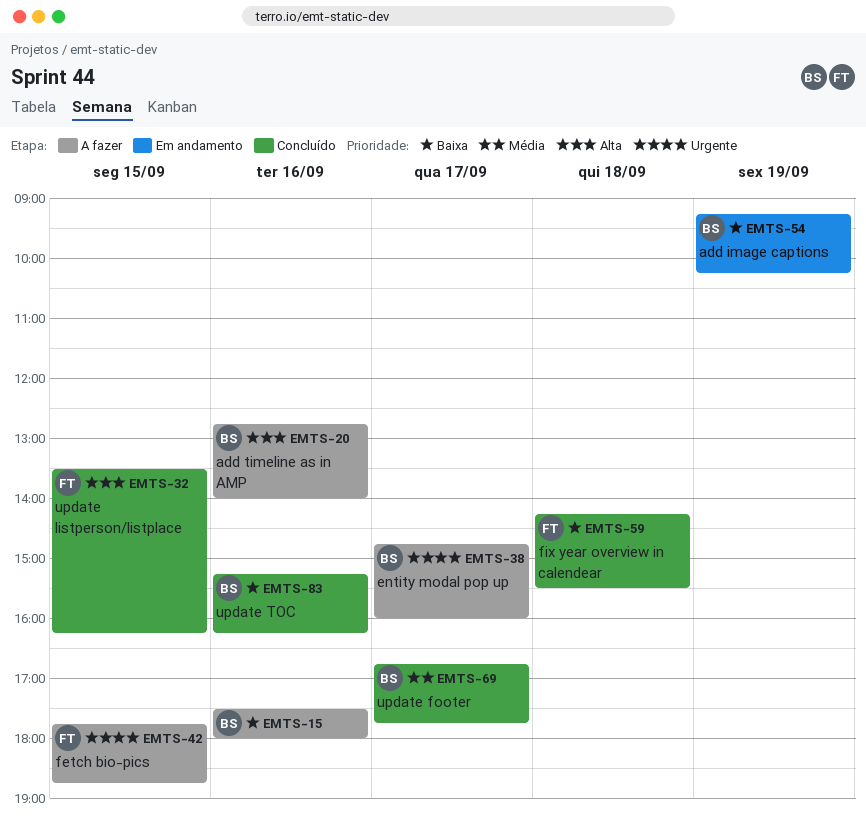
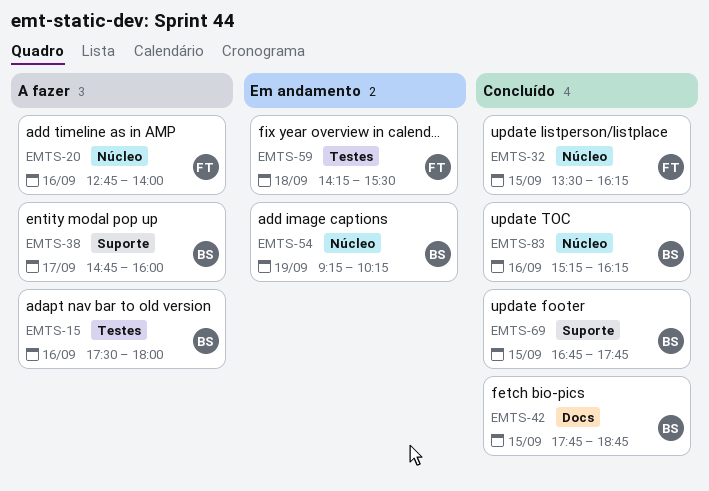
EMTS-20, owner: BS -> FT
EMTS-42, status: A fazer -> Concluído
EMTS-42, owner: FT -> BS
EMTS-59, status: Concluído -> Em andamento
EMTS-69, day: Sep 17 -> Sep 15

